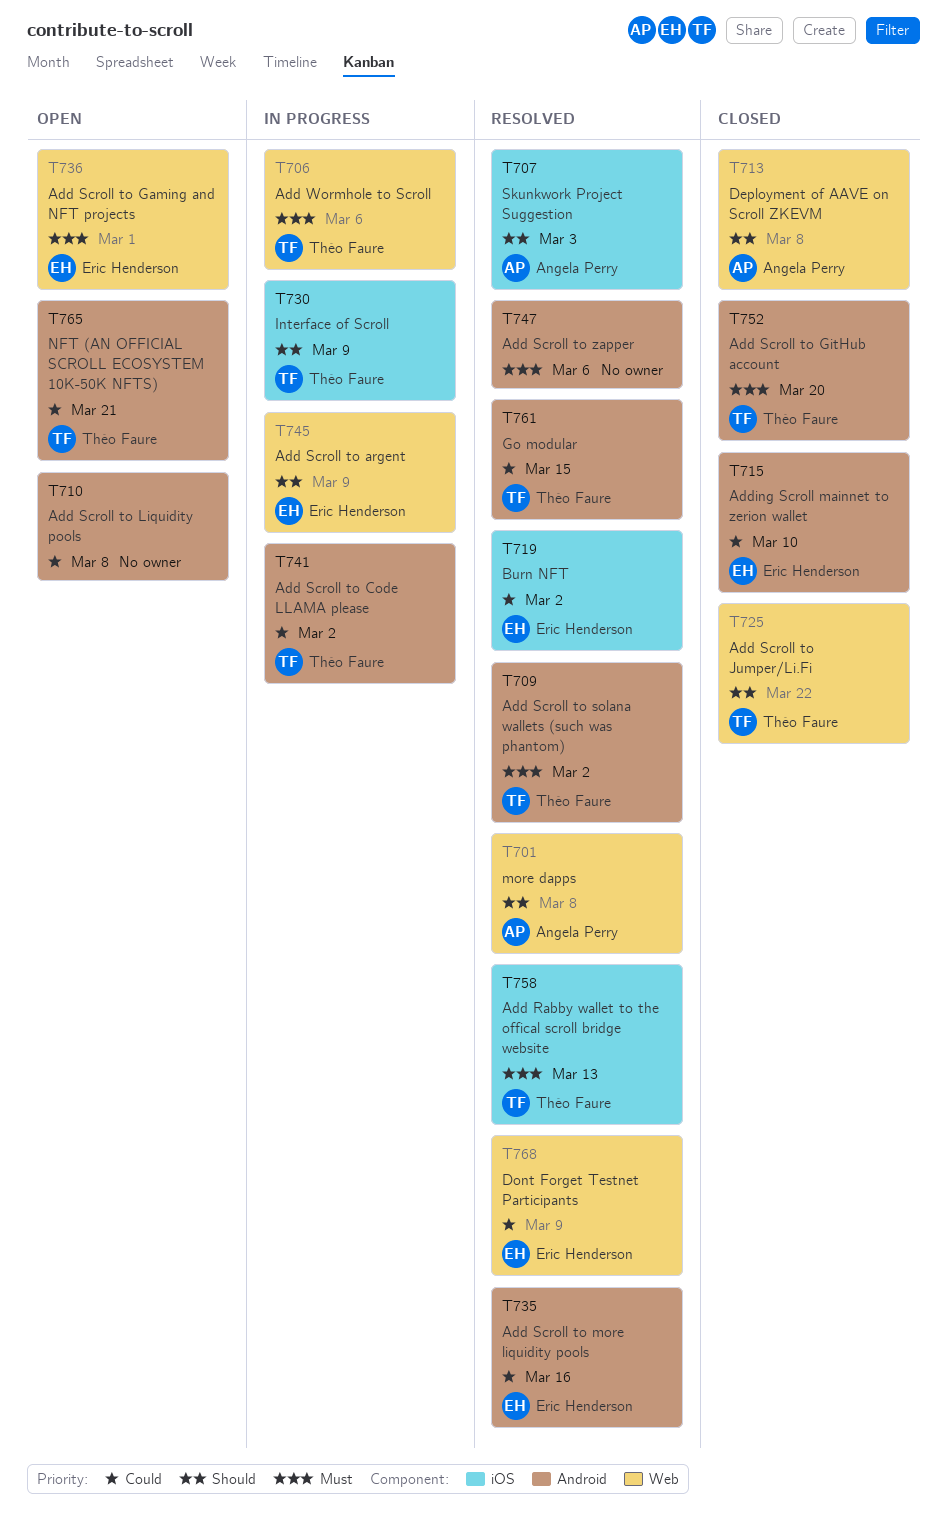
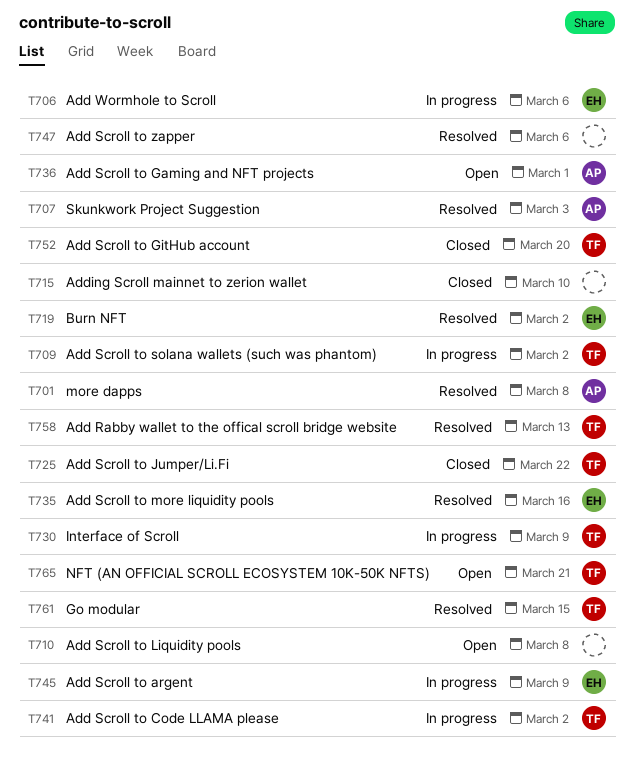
T706, owner: Théo Faure -> Eric Henderson
T709, status: Resolved -> In progress
T713: present -> none
T715, owner: Eric Henderson -> none
T736, owner: Eric Henderson -> Angela Perry
T768: present -> none

